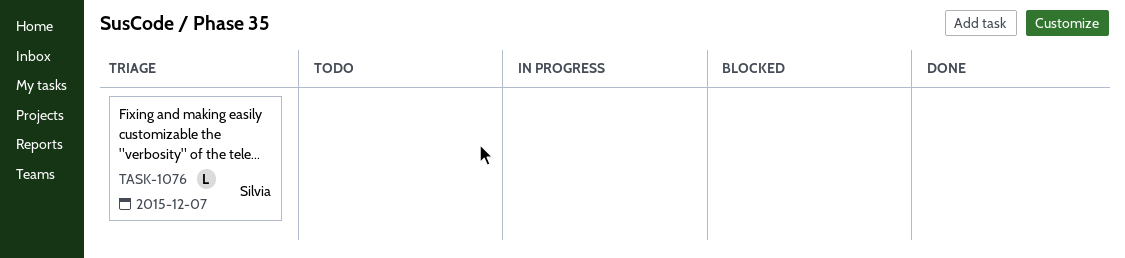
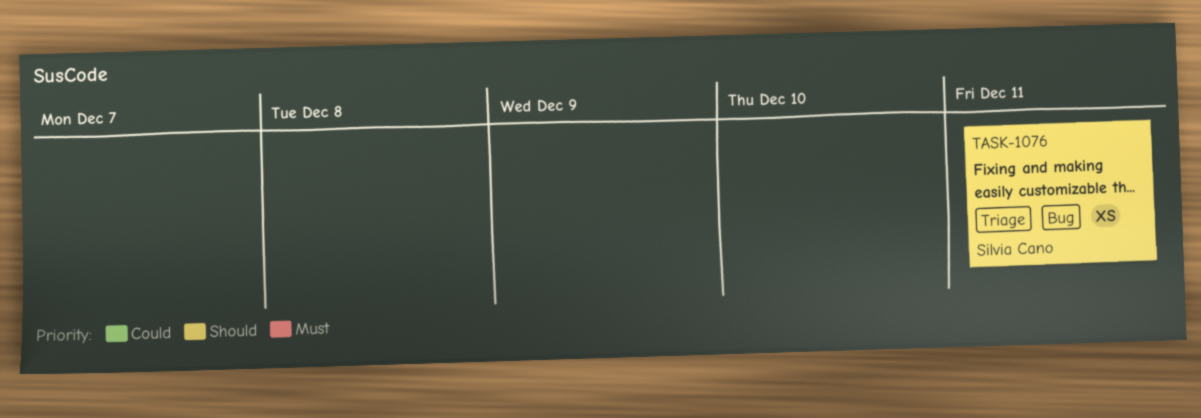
TASK-1076, estimate: L -> XS
TASK-1076, due: Dec 7 -> Dec 11

